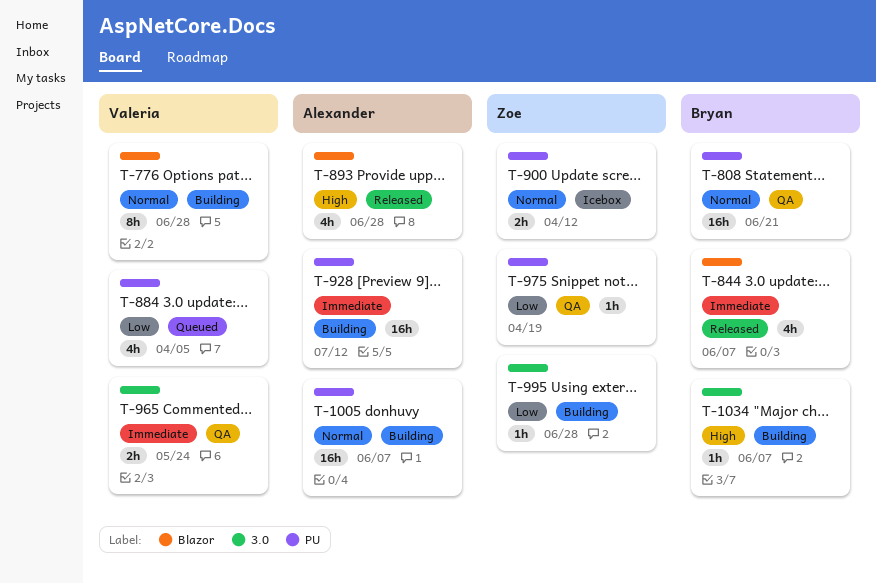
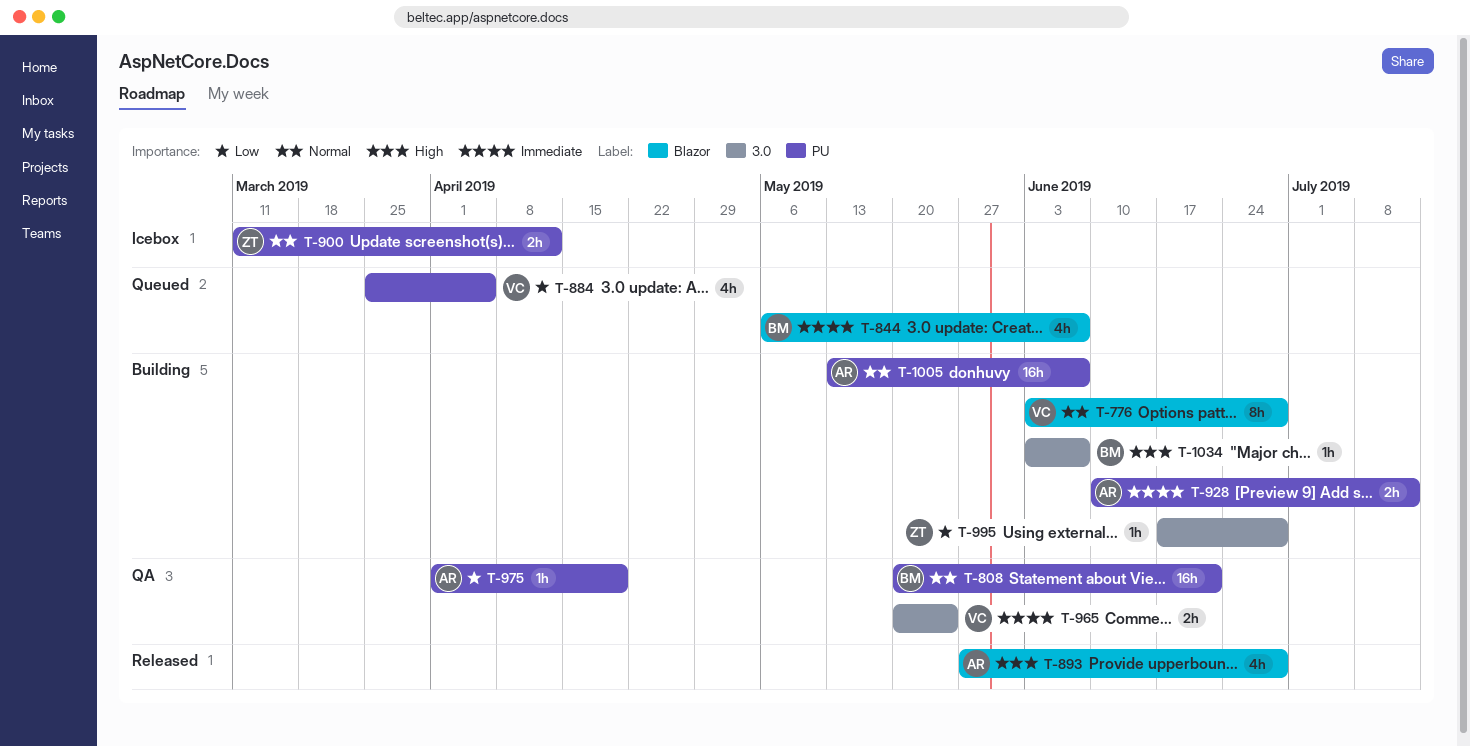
T-844, status: Released -> Queued
T-928, estimate: 16h -> 2h
T-975, owner: Zoe -> Alexander

